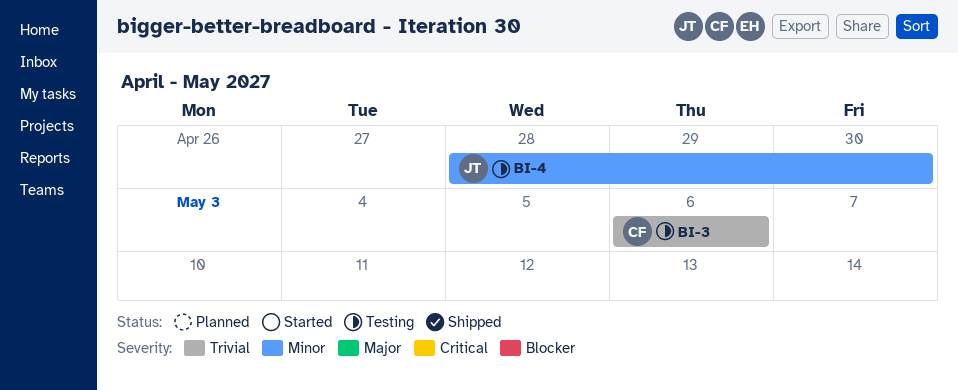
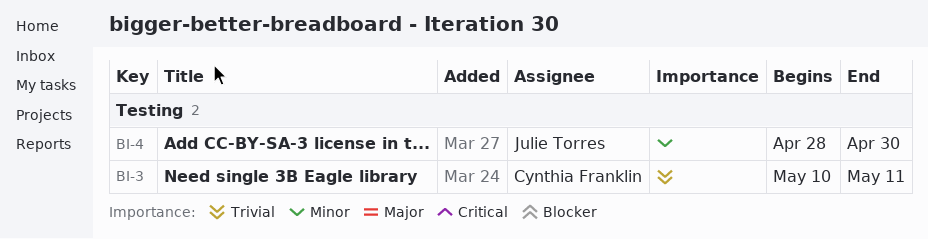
BI-3, start: May 6 -> May 10
BI-3, due: May 6 -> May 11

